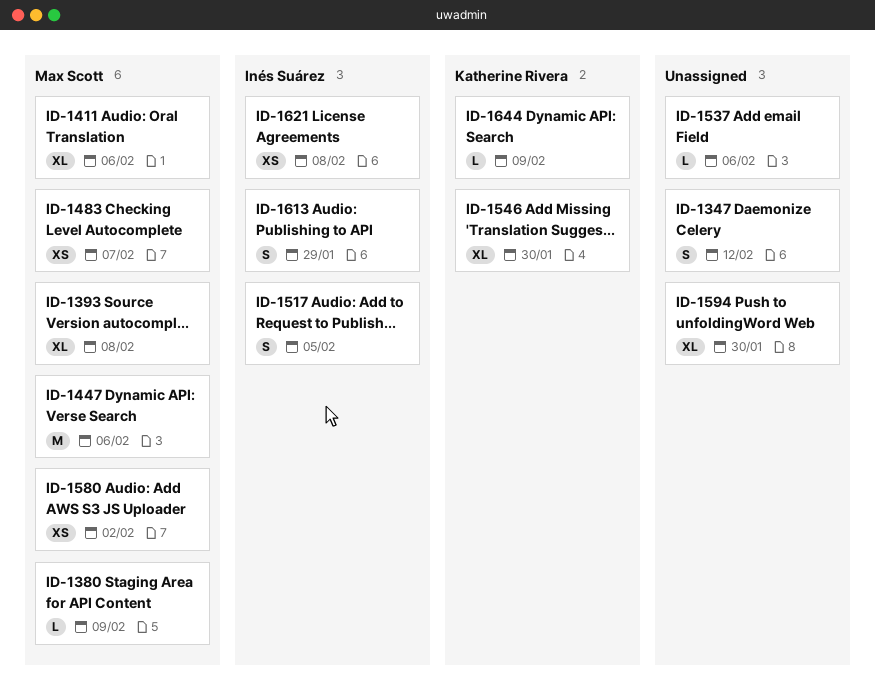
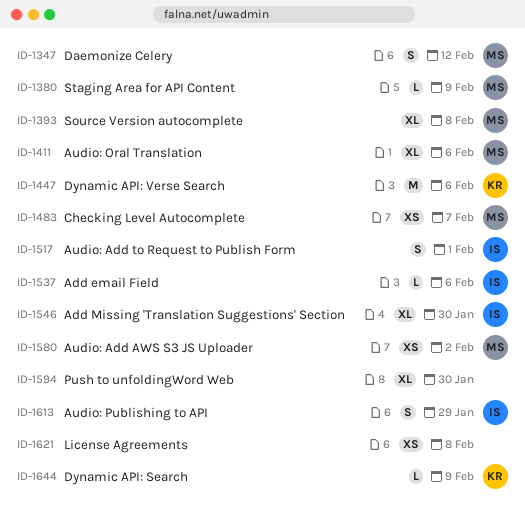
ID-1347, owner: none -> Max Scott
ID-1447, owner: Max Scott -> Katherine Rivera
ID-1517, due: Feb 5 -> Feb 1
ID-1537, owner: none -> Inés Suárez
ID-1546, owner: Katherine Rivera -> Inés Suárez
ID-1621, owner: Inés Suárez -> none

